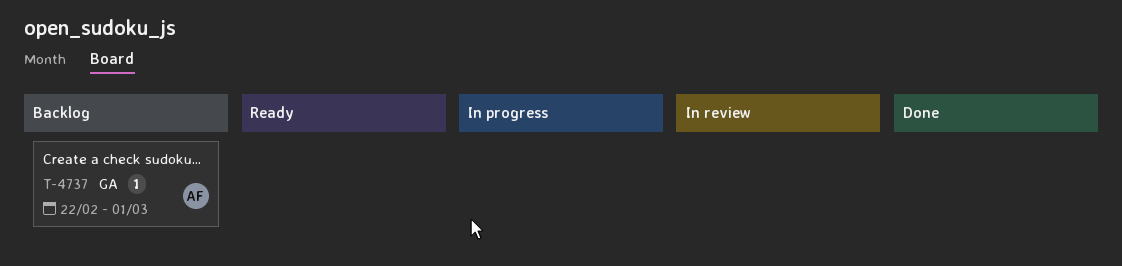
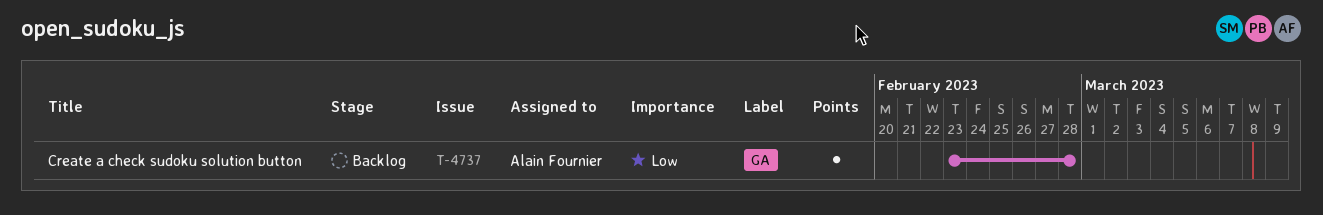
T-4737, start: Feb 22 -> Feb 23
T-4737, due: Mar 1 -> Feb 28

